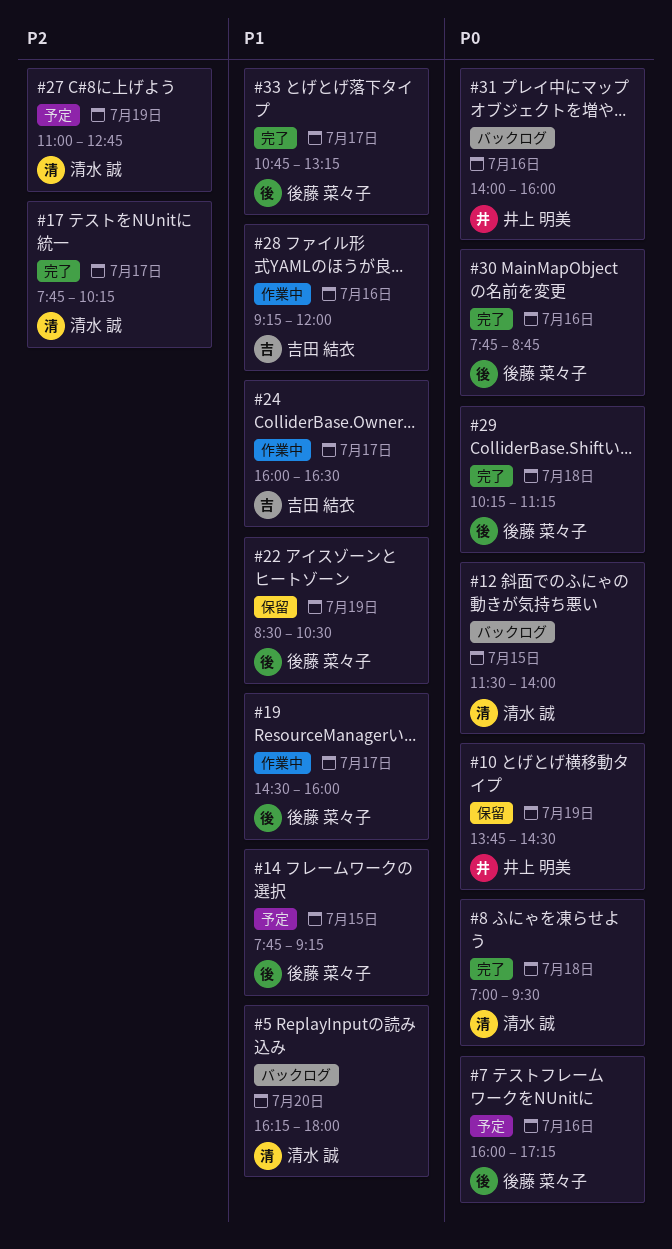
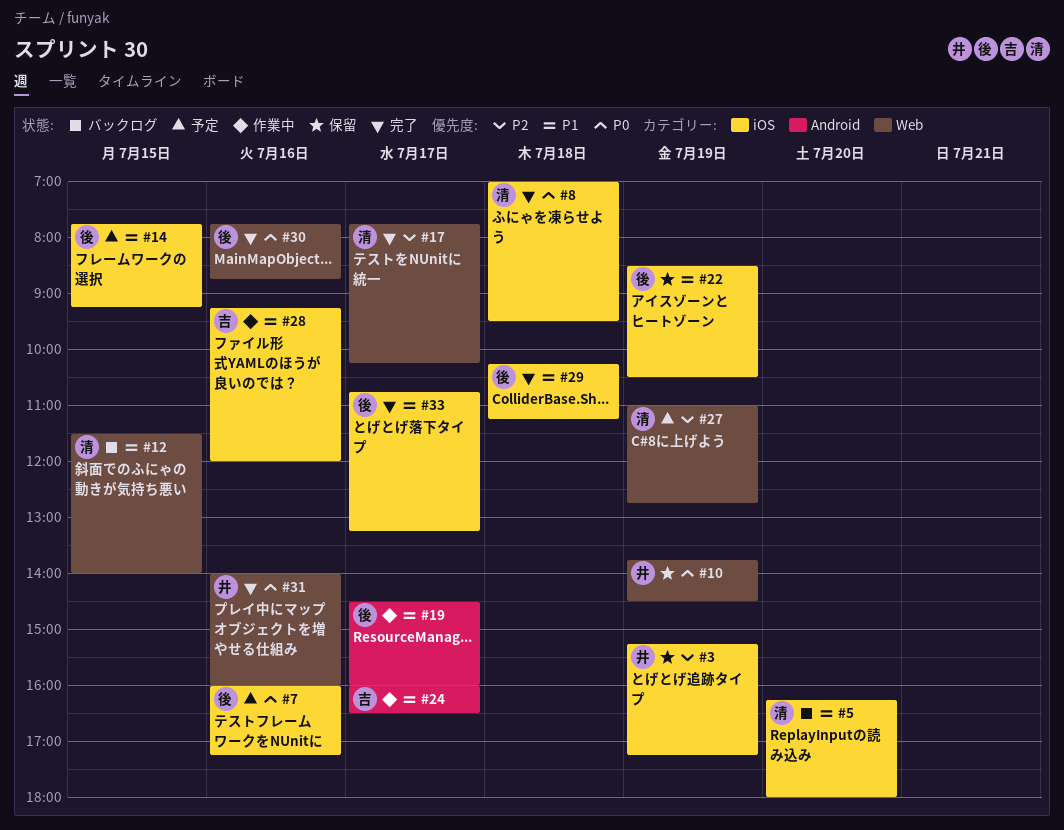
#3: none -> present
#12, priority: P0 -> P1
#29, priority: P0 -> P1
#31, status: バックログ -> 完了

